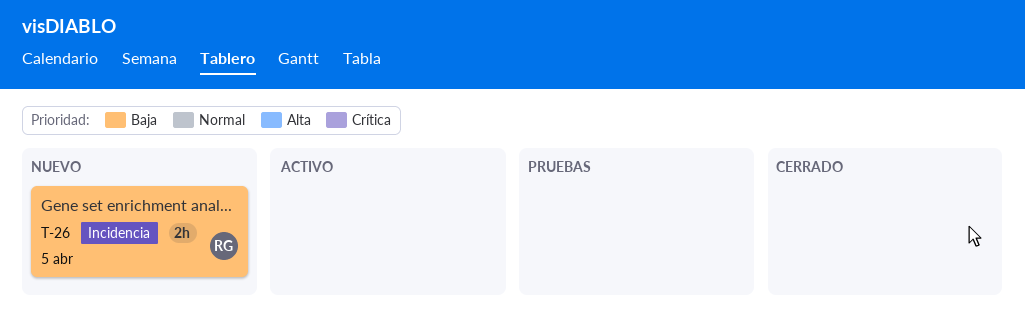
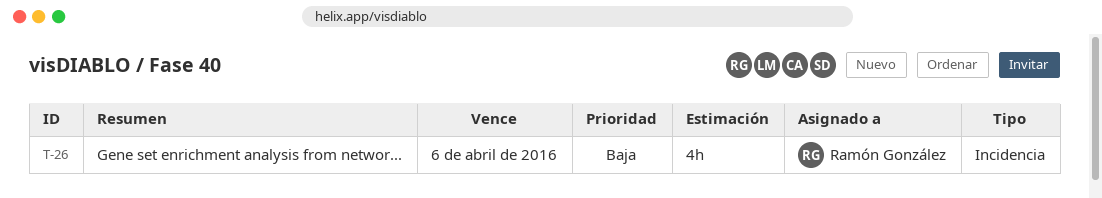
T-26, estimate: 2h -> 4h
T-26, due: Apr 5 -> Apr 6

